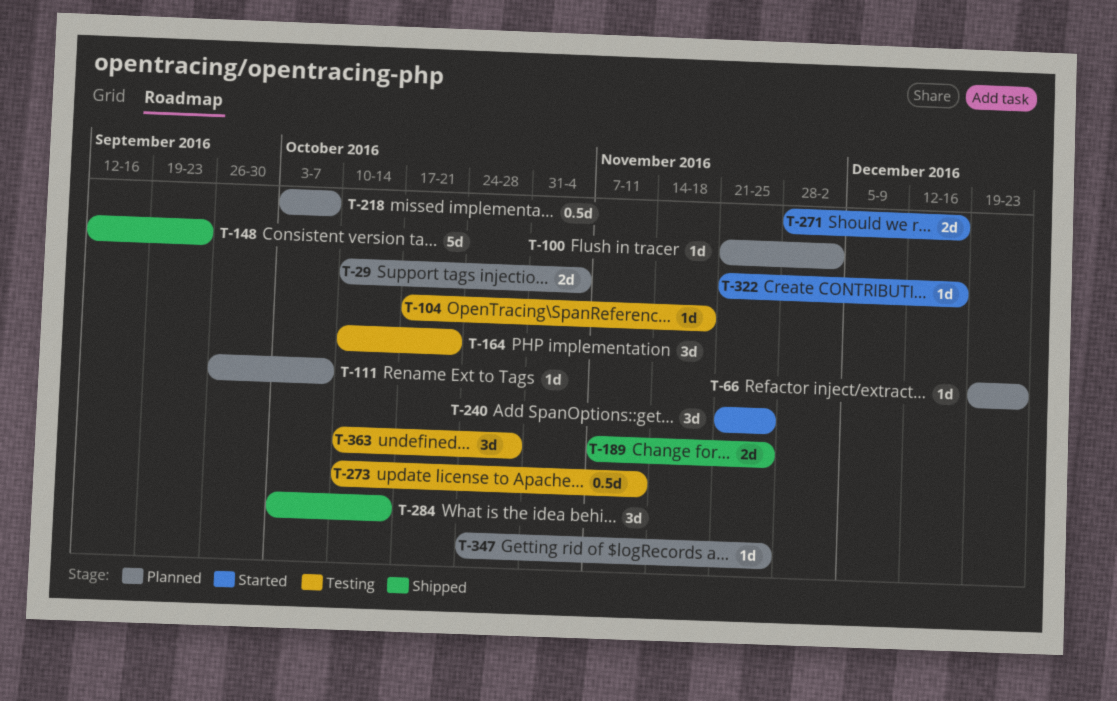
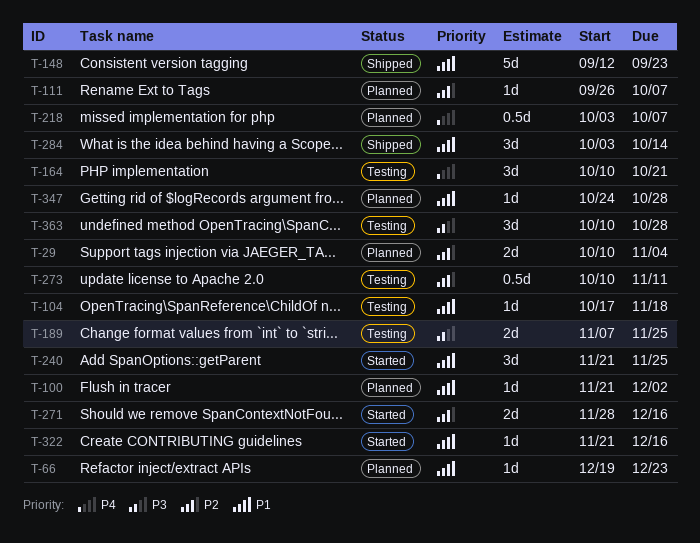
T-189, status: Shipped -> Testing
T-347, due: Nov 25 -> Oct 28

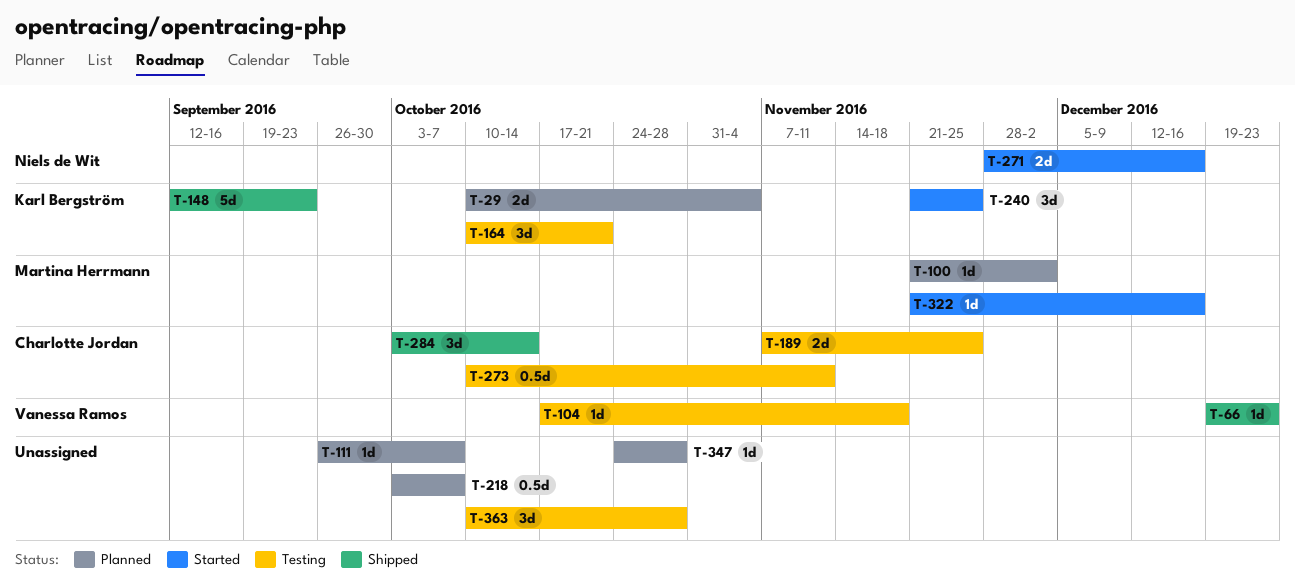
T-66, status: Planned -> Shipped

